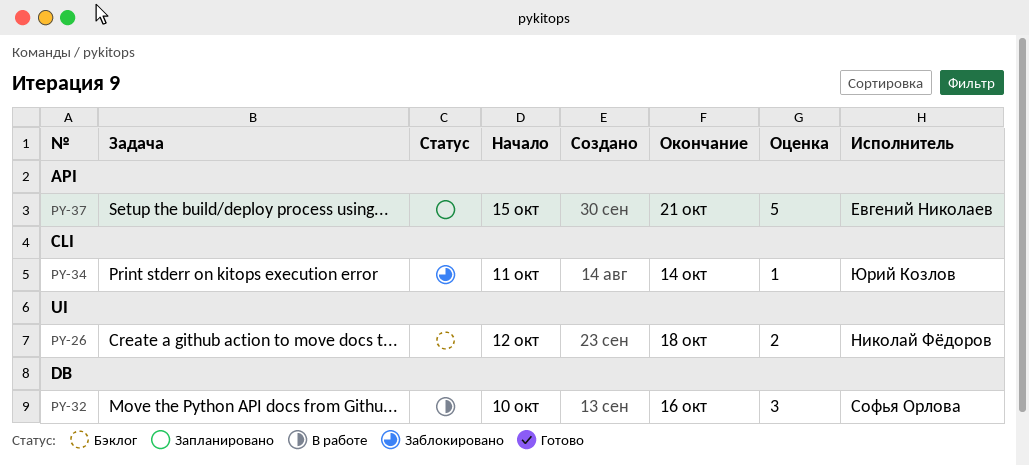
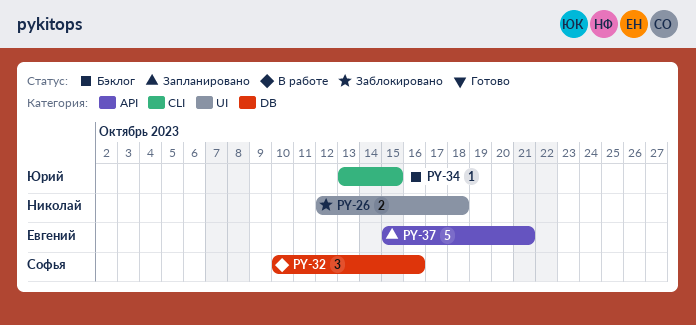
PY-26, status: Бэклог -> Заблокировано
PY-34, status: Заблокировано -> Бэклог
PY-34, start: Oct 11 -> Oct 13
PY-34, due: Oct 14 -> Oct 15

